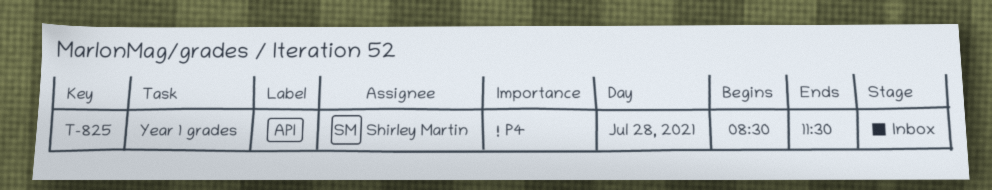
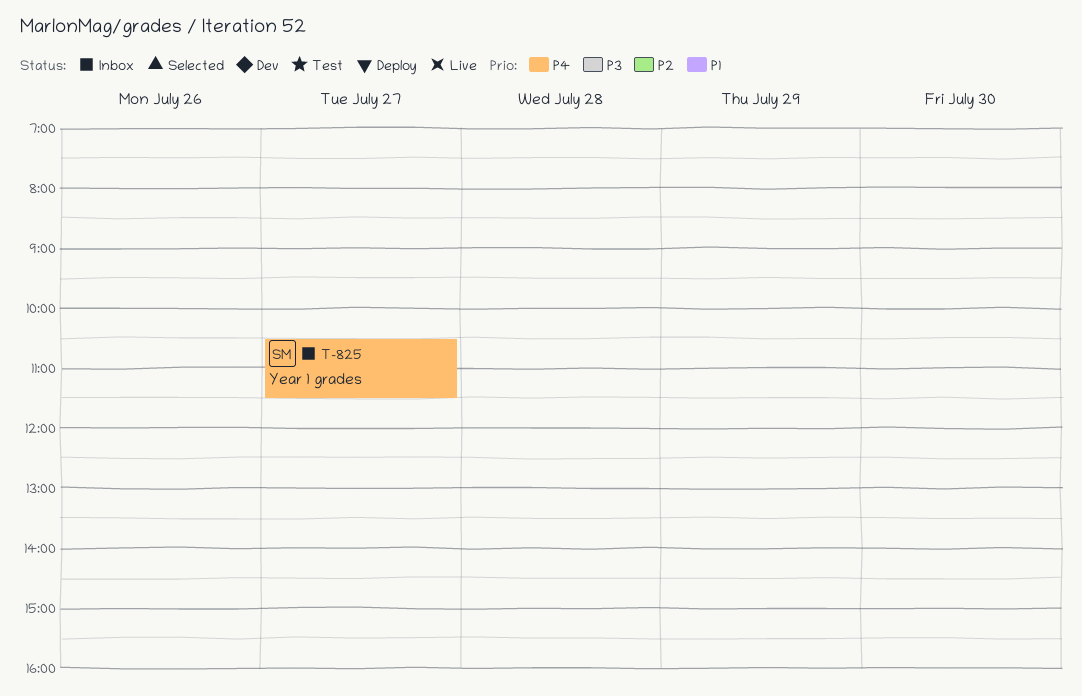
T-825, day: Jul 28 -> Jul 27
T-825, begins: 08:30 -> 10:30

